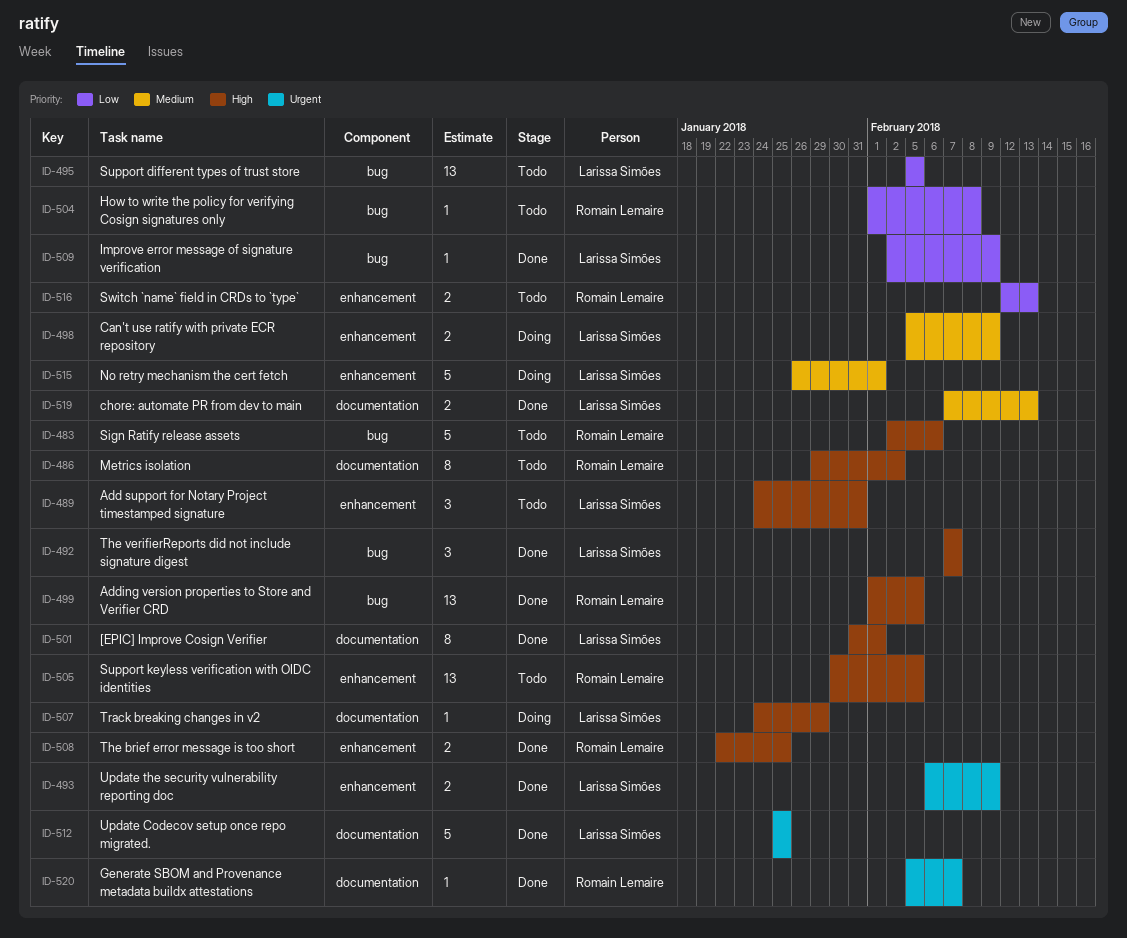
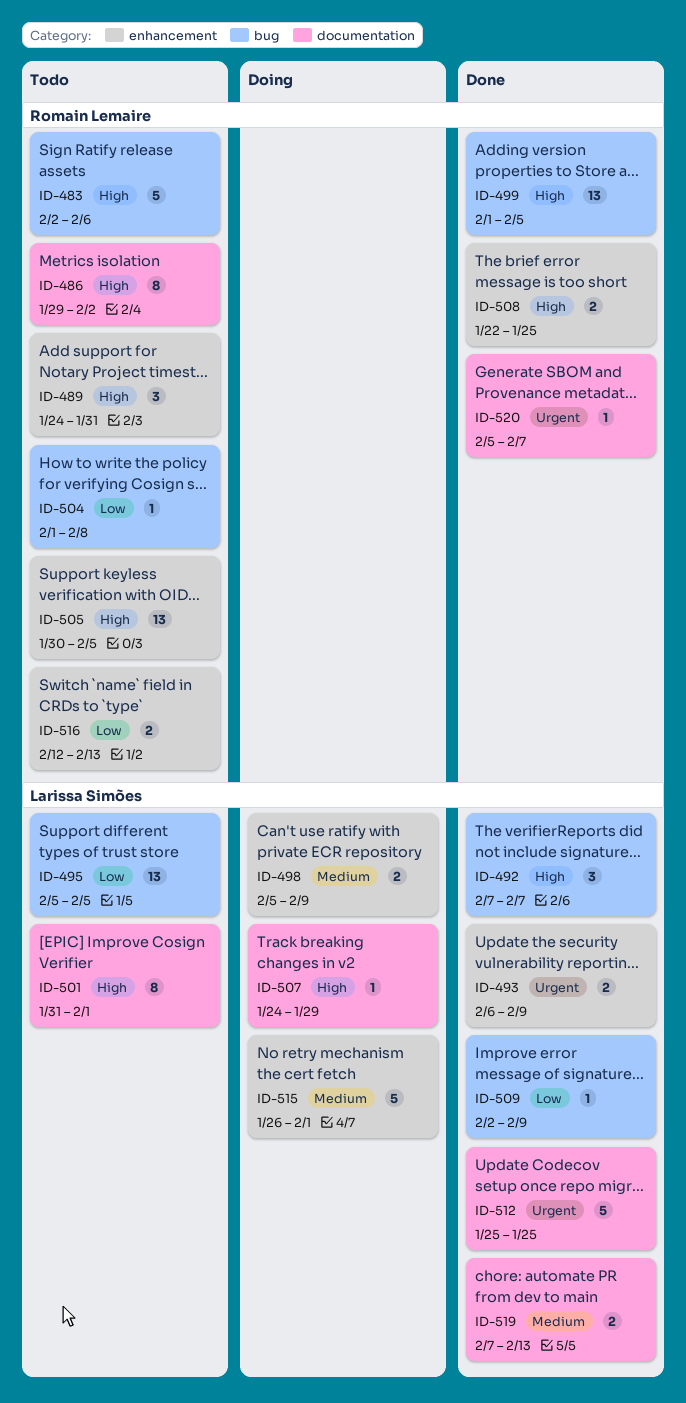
ID-489, owner: Larissa Simões -> Romain Lemaire
ID-501, status: Done -> Todo

